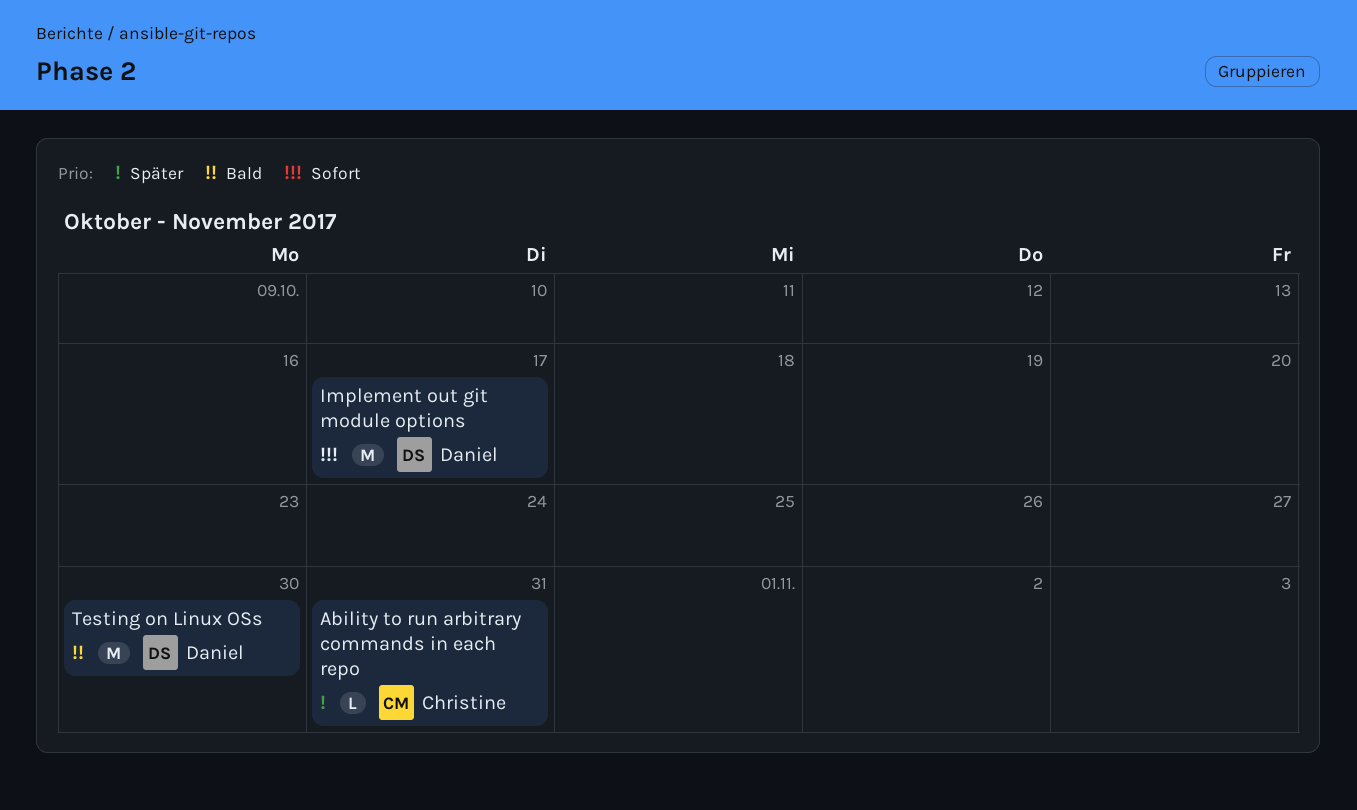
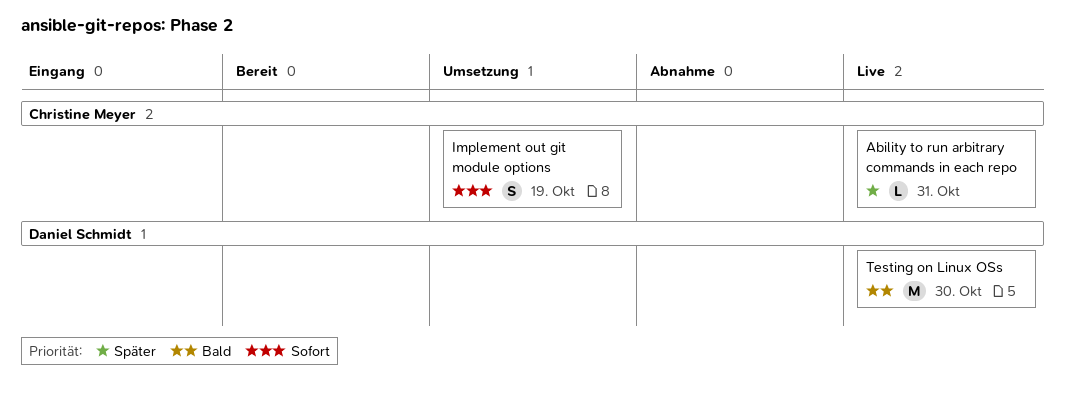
Implement out git module options, owner: Daniel Schmidt -> Christine Meyer
Implement out git module options, estimate: M -> S
Implement out git module options, due: Oct 17 -> Oct 19

